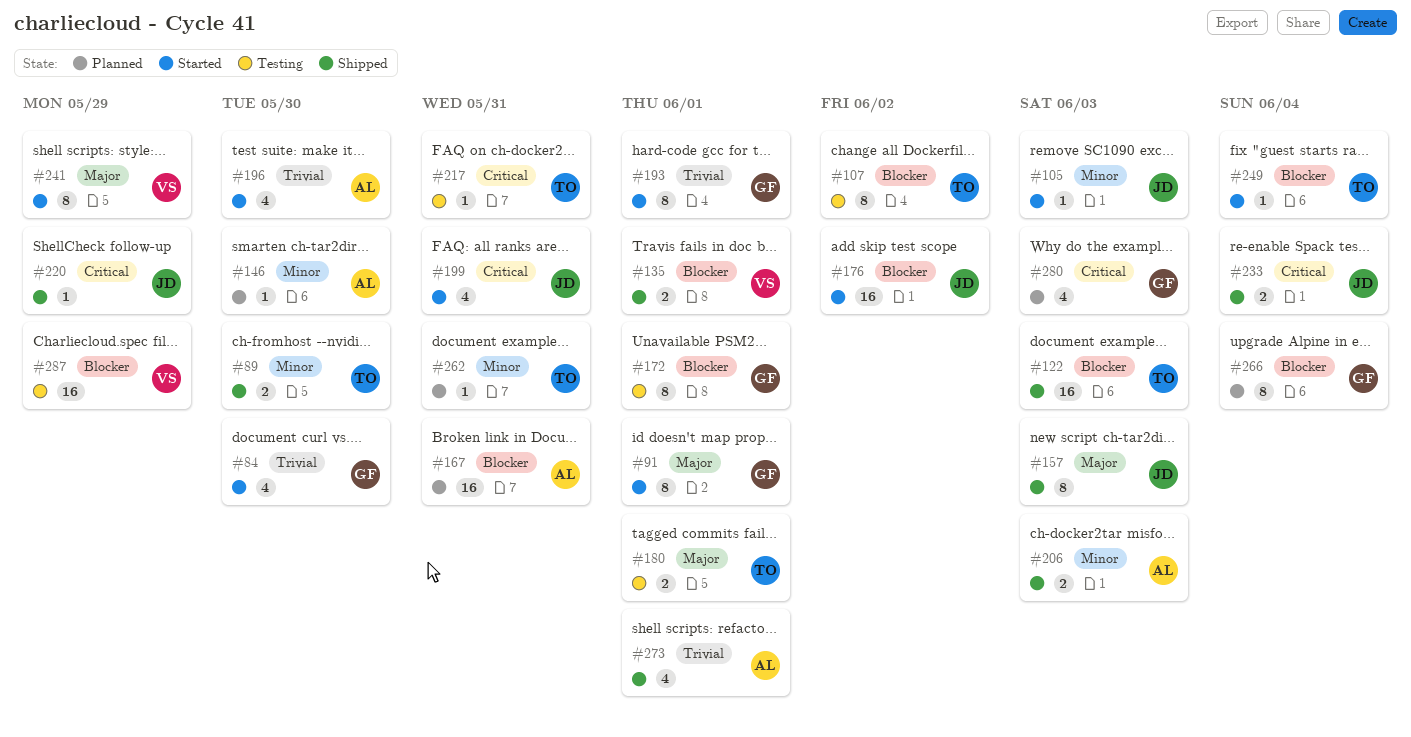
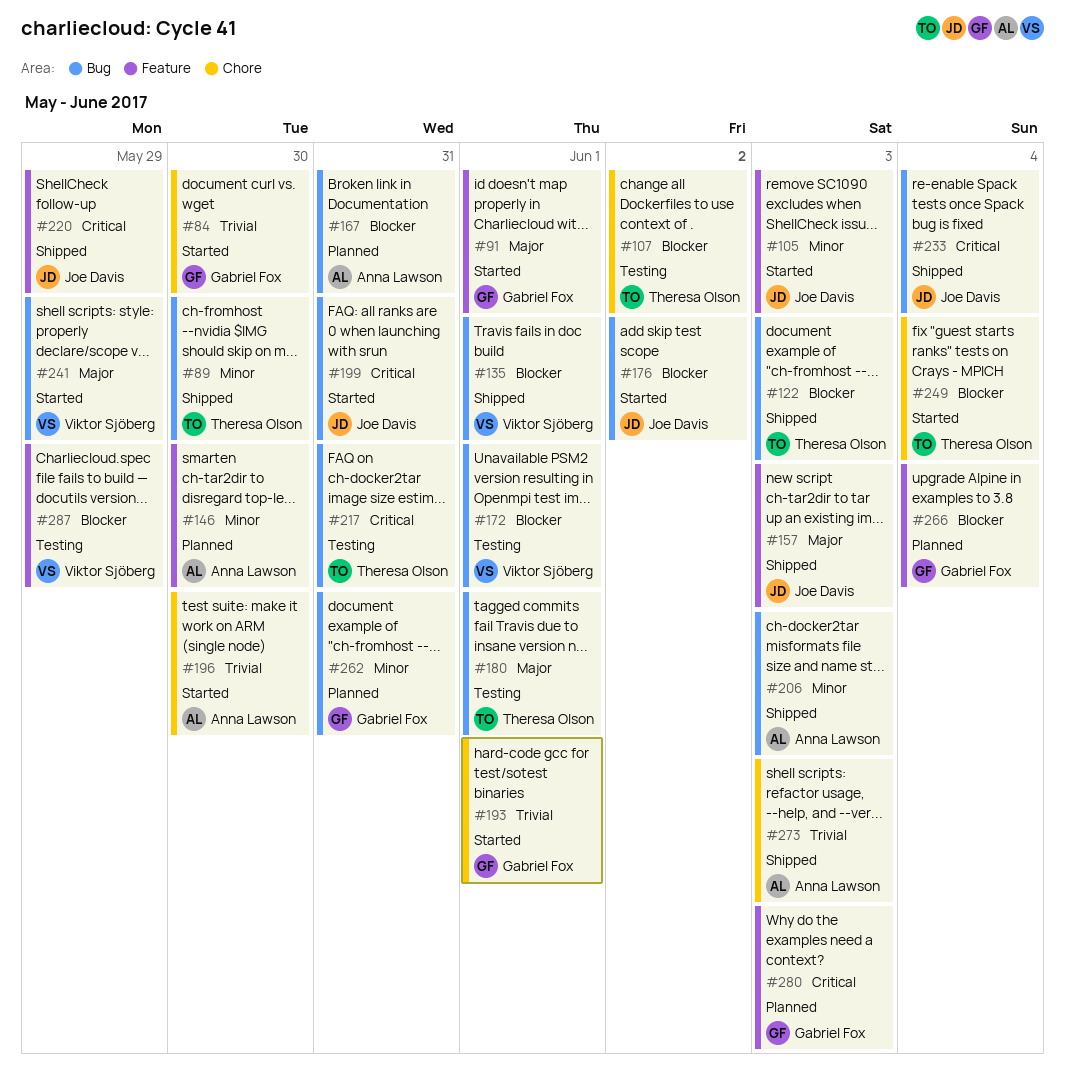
#172, owner: Gabriel Fox -> Viktor Sjöberg
#262, owner: Theresa Olson -> Gabriel Fox
#273, due: Jun 1 -> Jun 3

